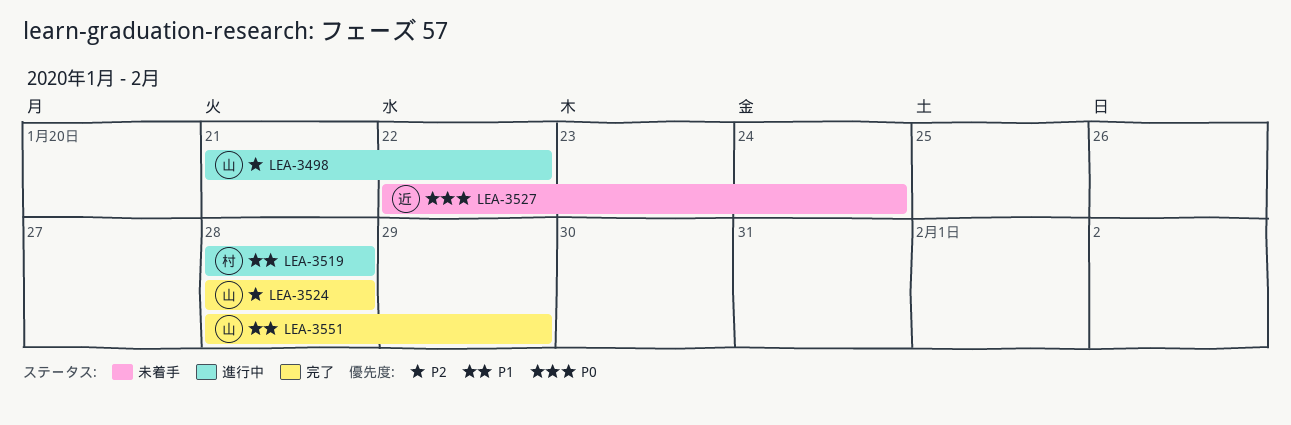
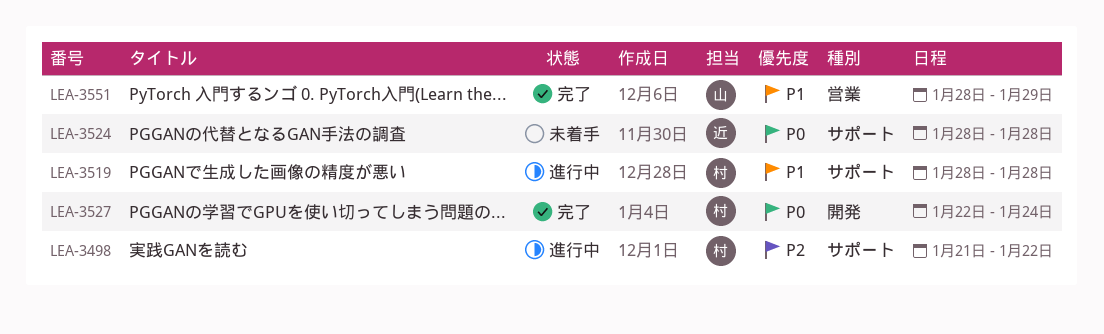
LEA-3498, owner: 山 -> 村
LEA-3524, status: 完了 -> 未着手
LEA-3524, owner: 山 -> 近
LEA-3524, priority: P2 -> P0
LEA-3527, status: 未着手 -> 完了
LEA-3527, owner: 近 -> 村

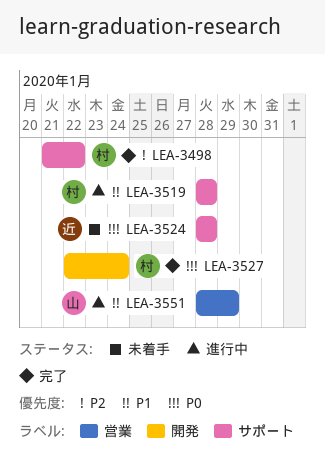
LEA-3498, status: 進行中 -> 完了
LEA-3551, status: 完了 -> 進行中

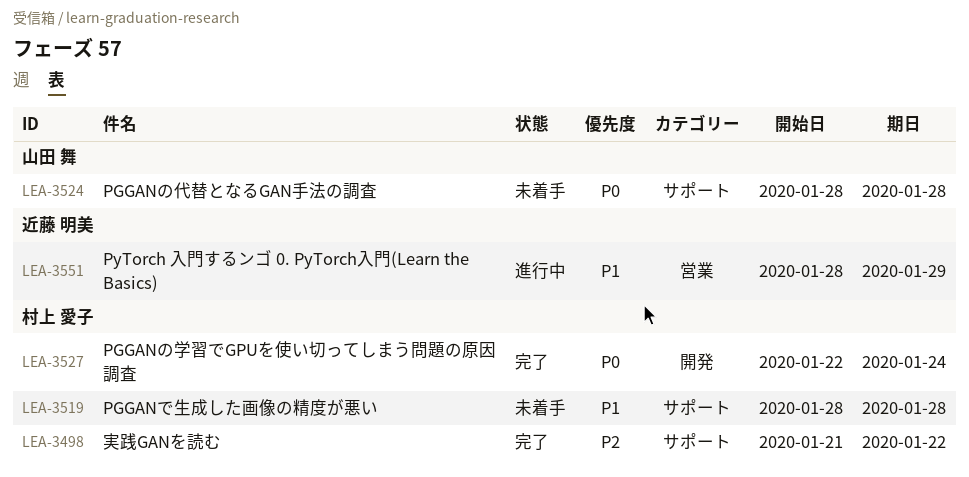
LEA-3519, status: 進行中 -> 未着手
LEA-3524, owner: 近藤 明美 -> 山田 舞
LEA-3551, owner: 山田 舞 -> 近藤 明美

